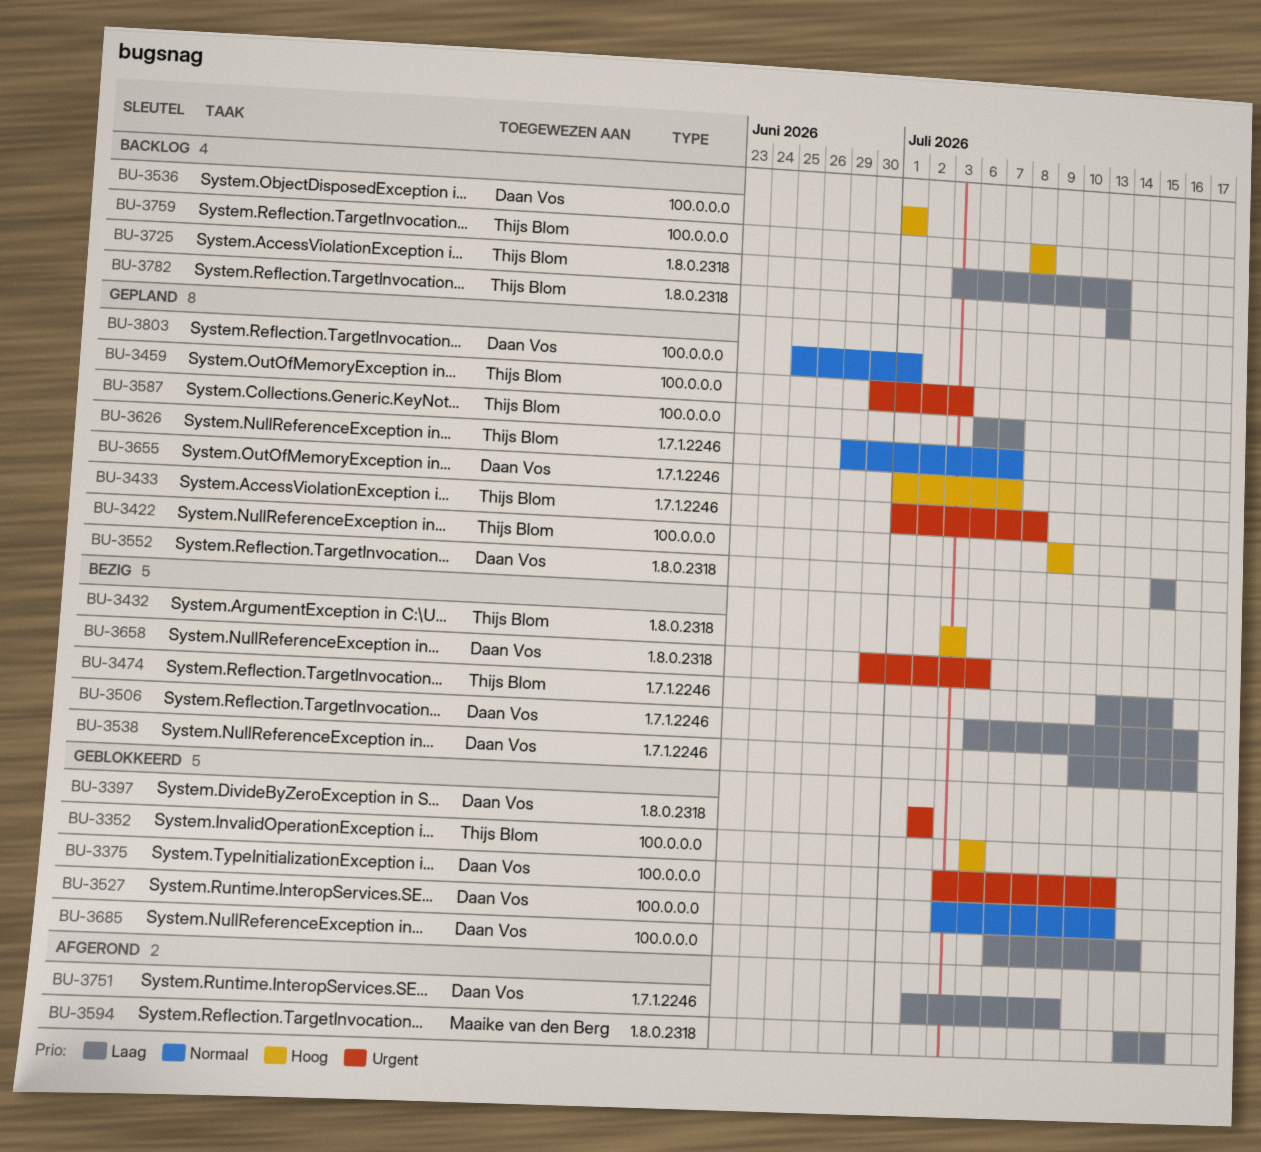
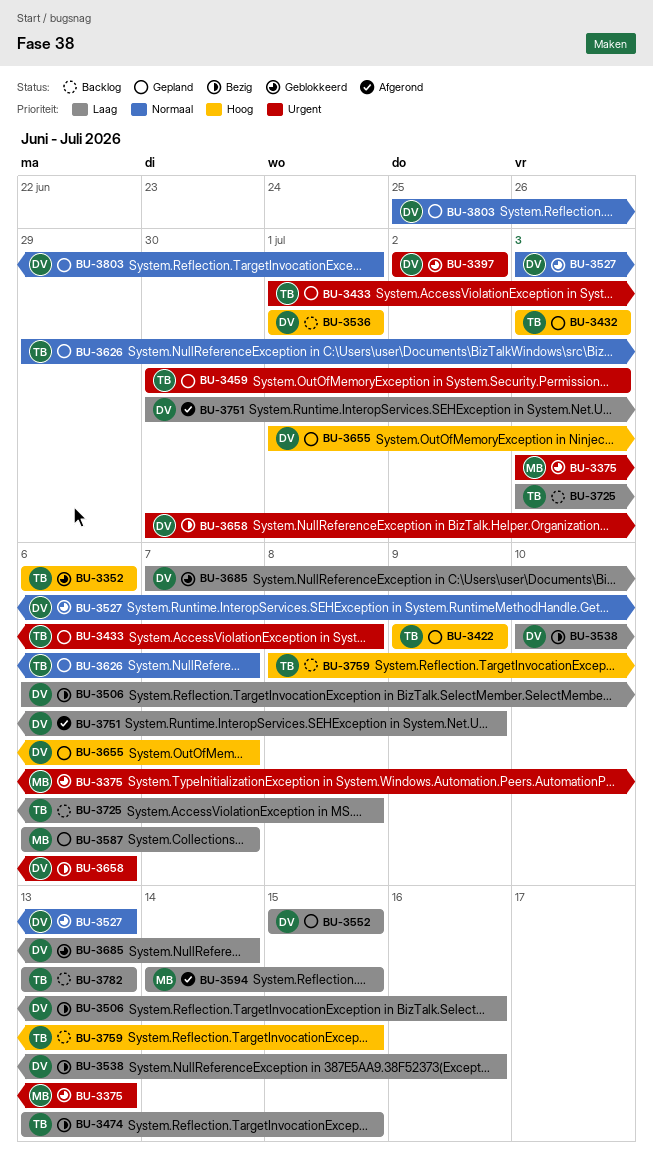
BU-3375, owner: Daan Vos -> Maaike van den Berg
BU-3432, status: Bezig -> Gepland
BU-3587, owner: Thijs Blom -> Maaike van den Berg
BU-3725, due: Jul 13 -> Jul 8
BU-3751, start: Jul 2 -> Jun 30
BU-3759, due: Jul 8 -> Jul 15

